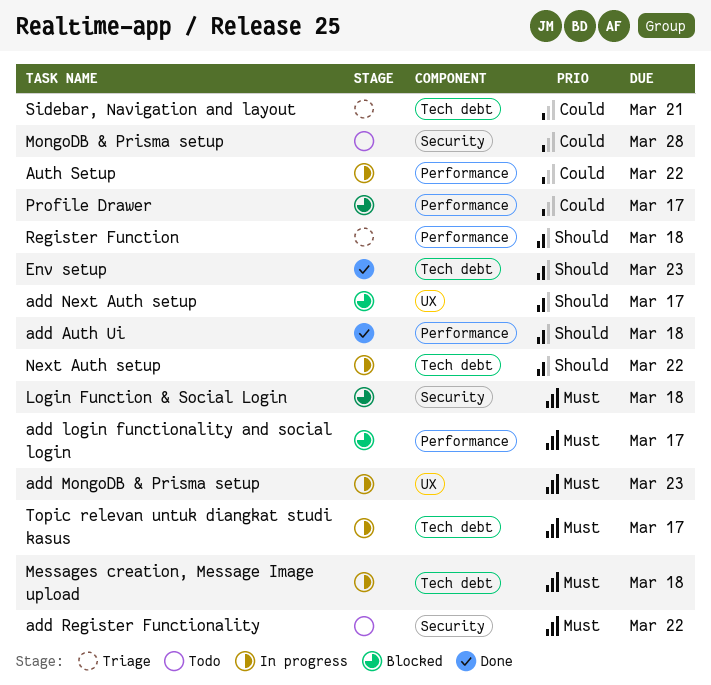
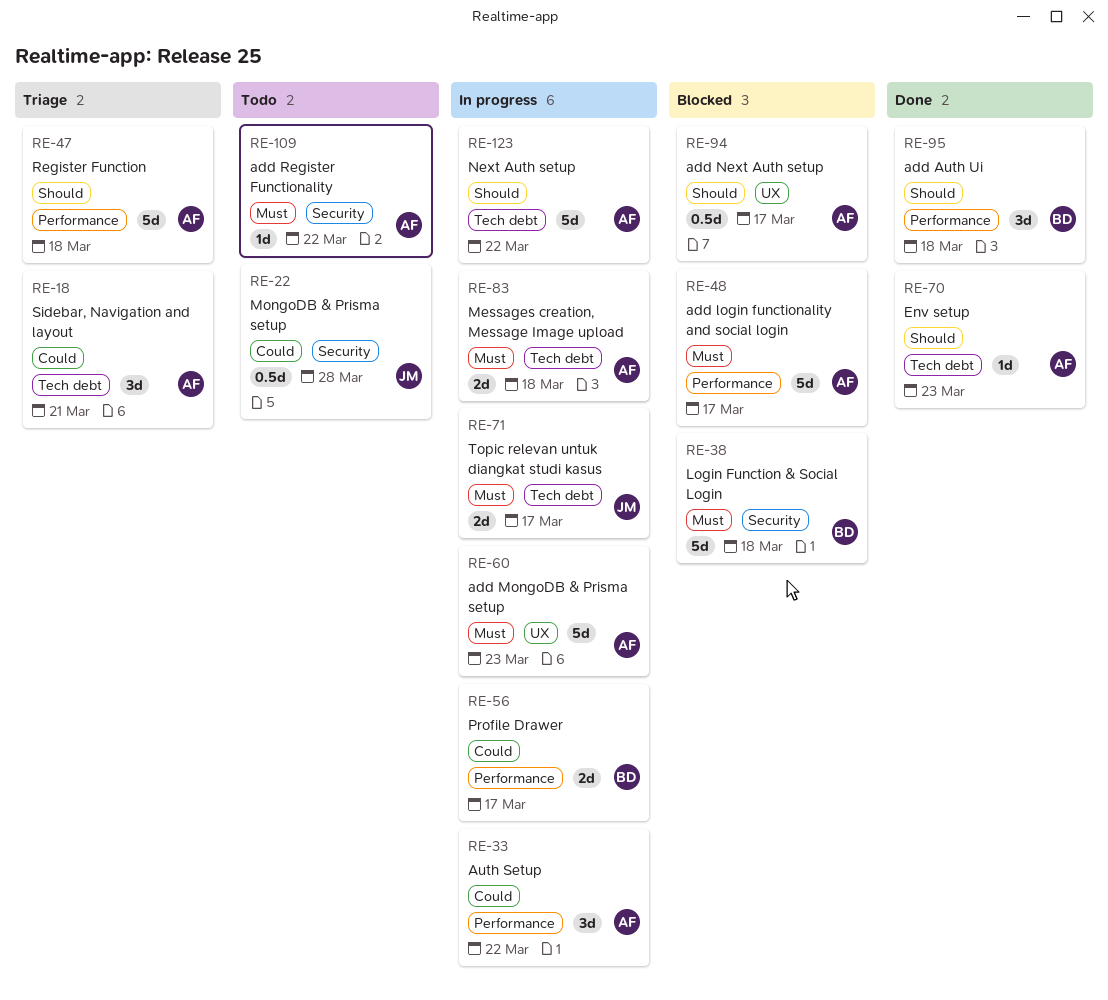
Profile Drawer, status: Blocked -> In progress

